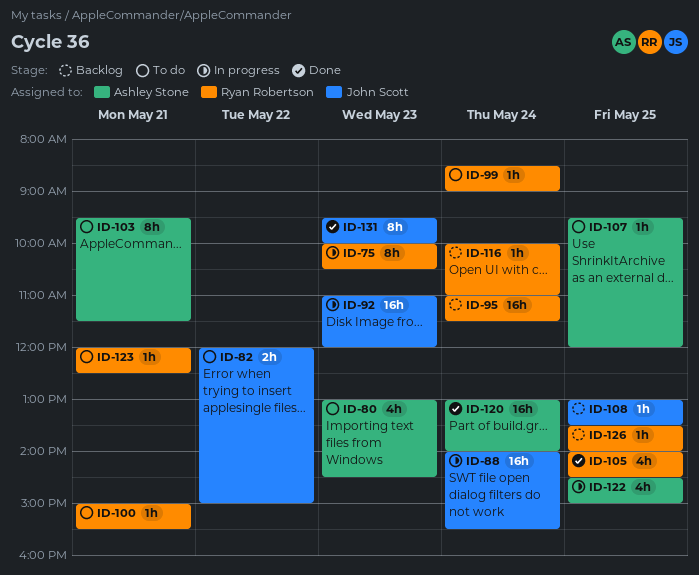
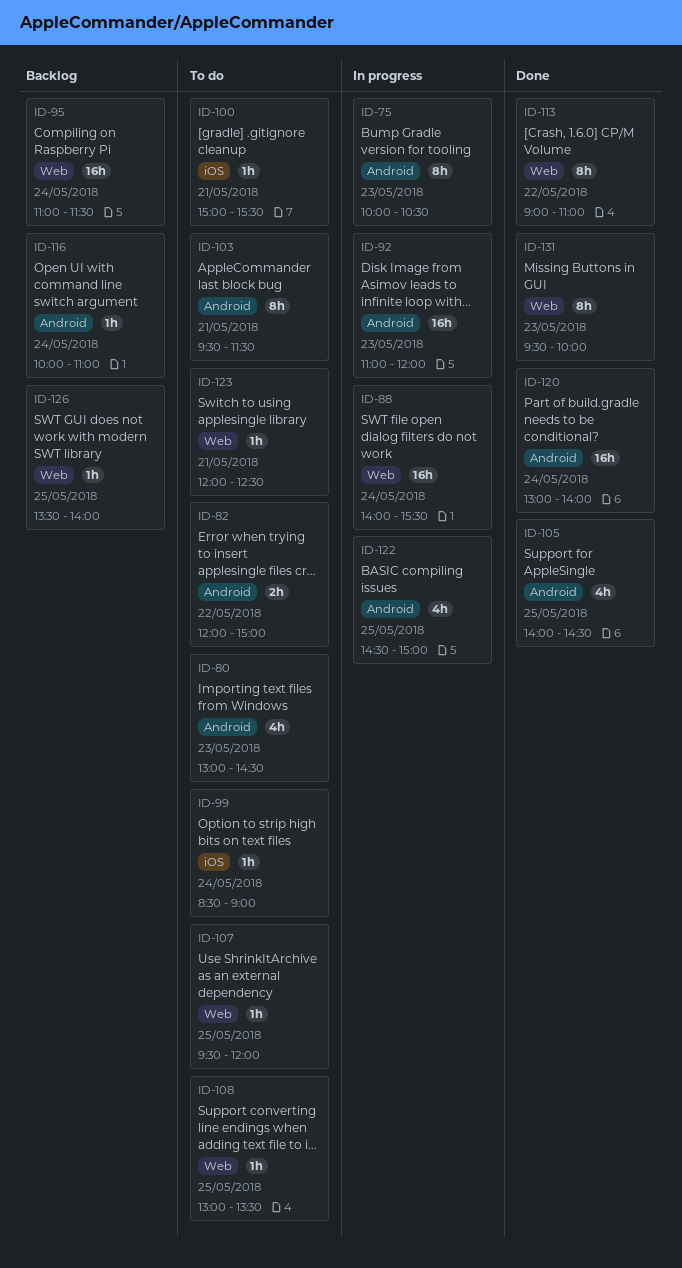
ID-108, status: Backlog -> To do
ID-113: none -> present

